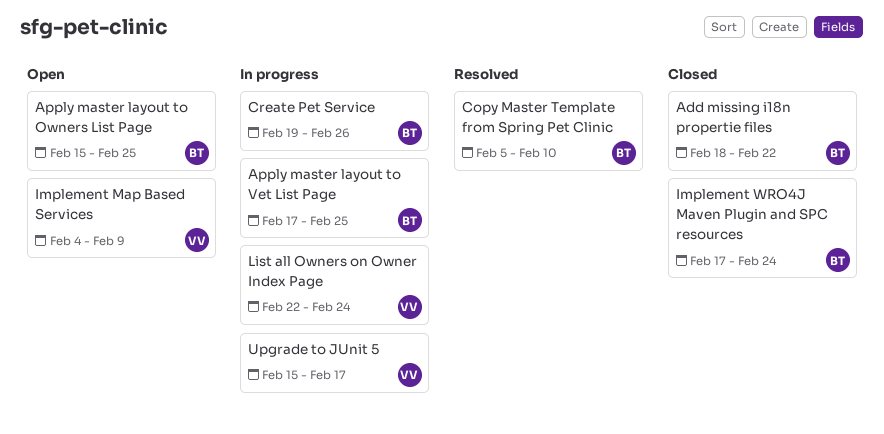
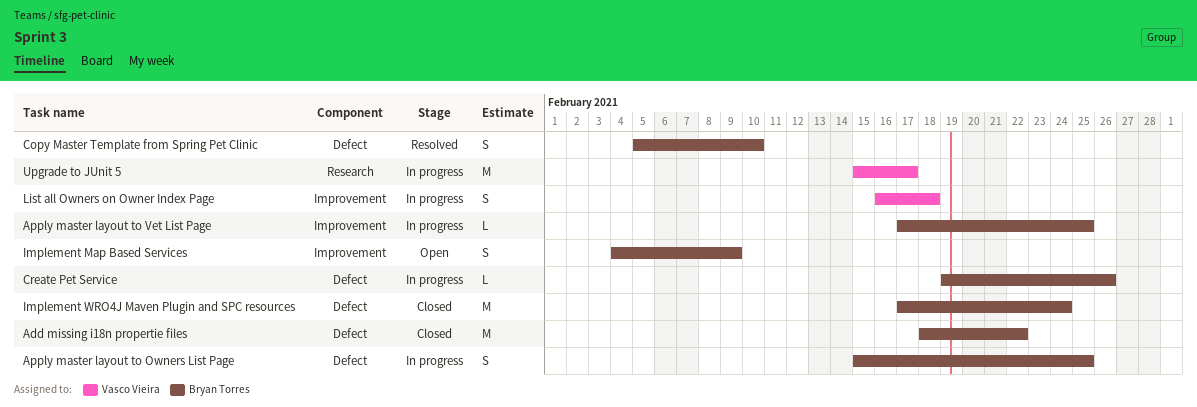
Apply master layout to Owners List Page, status: Open -> In progress
Implement Map Based Services, owner: Vasco Vieira -> Bryan Torres
List all Owners on Owner Index Page, start: Feb 22 -> Feb 16
List all Owners on Owner Index Page, due: Feb 24 -> Feb 18

